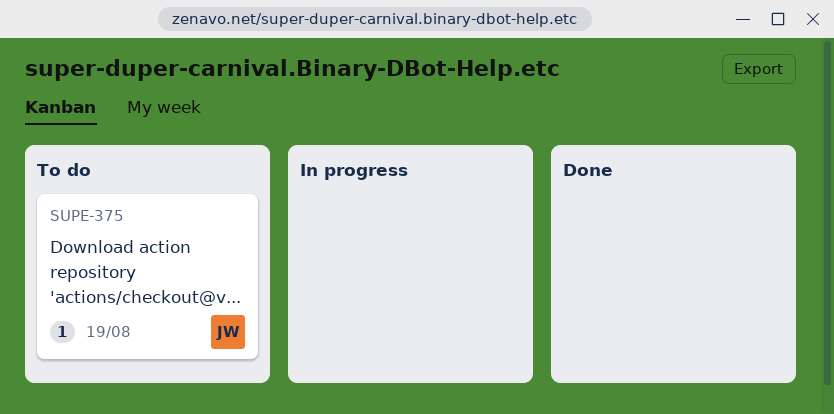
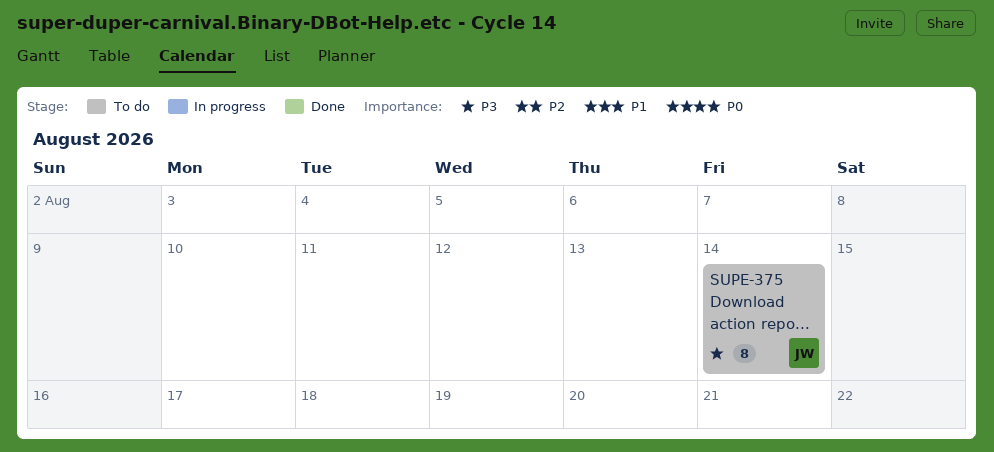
SUPE-375, estimate: 1 -> 8
SUPE-375, due: Aug 19 -> Aug 14

